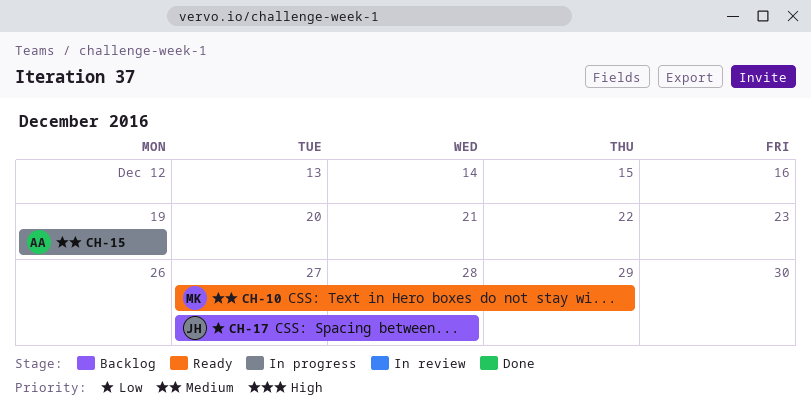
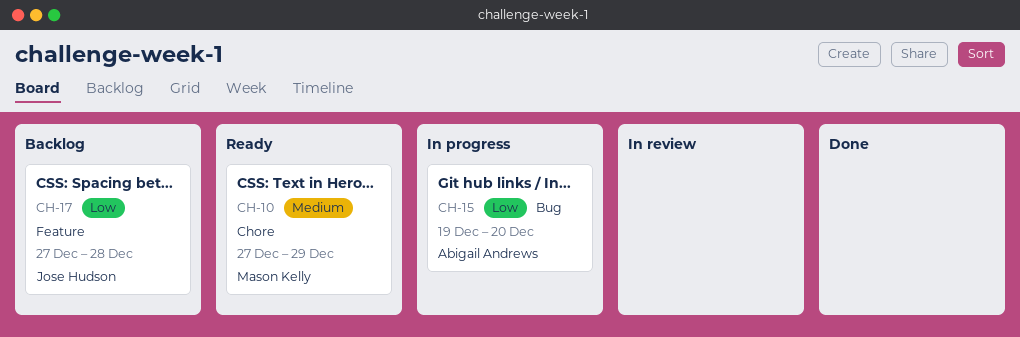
CH-15, priority: Medium -> Low
CH-15, due: Dec 19 -> Dec 20

